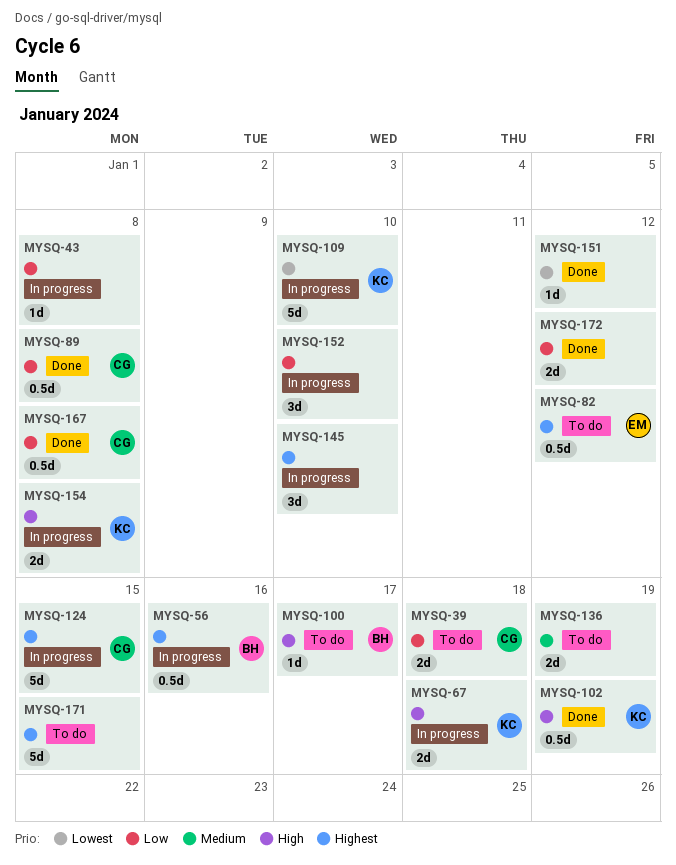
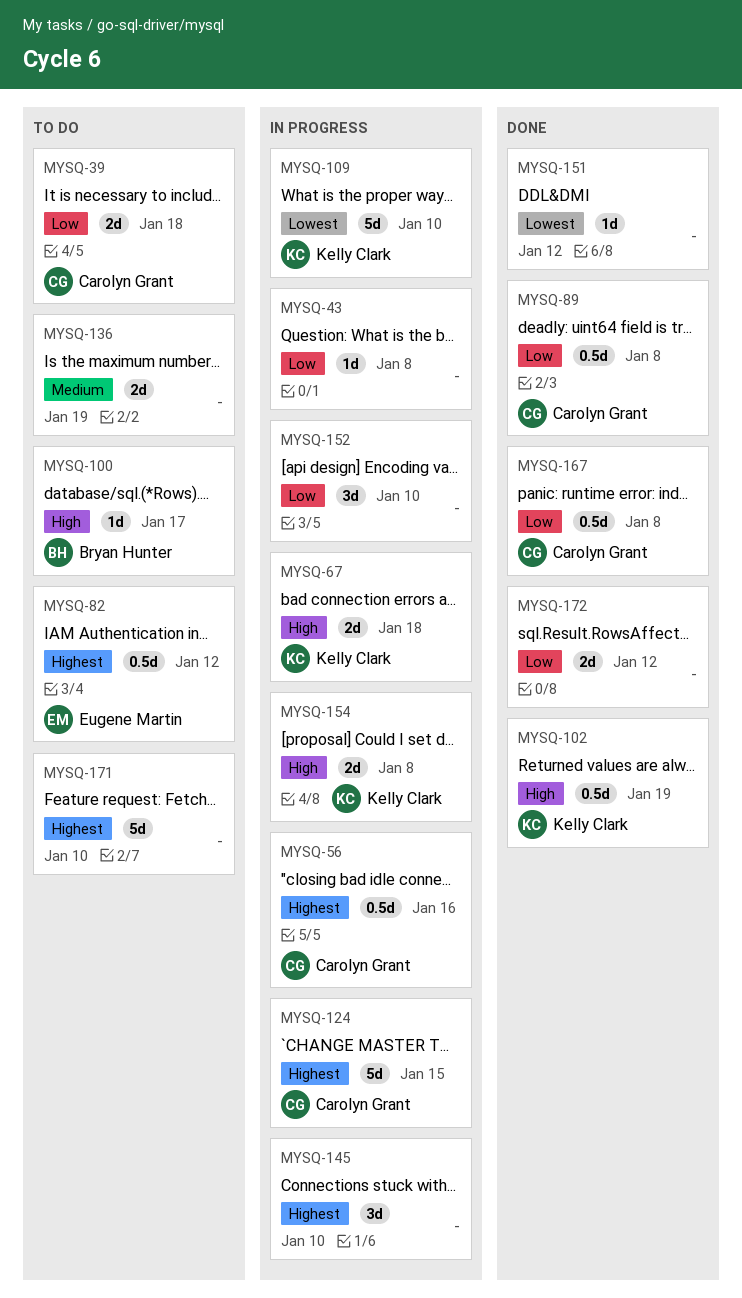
MYSQ-56, owner: Bryan Hunter -> Carolyn Grant
MYSQ-171, due: Jan 15 -> Jan 10

